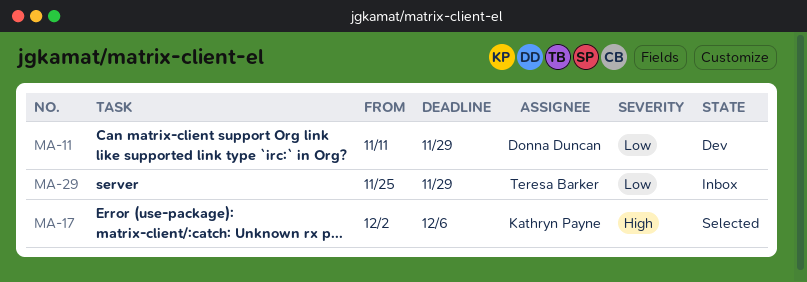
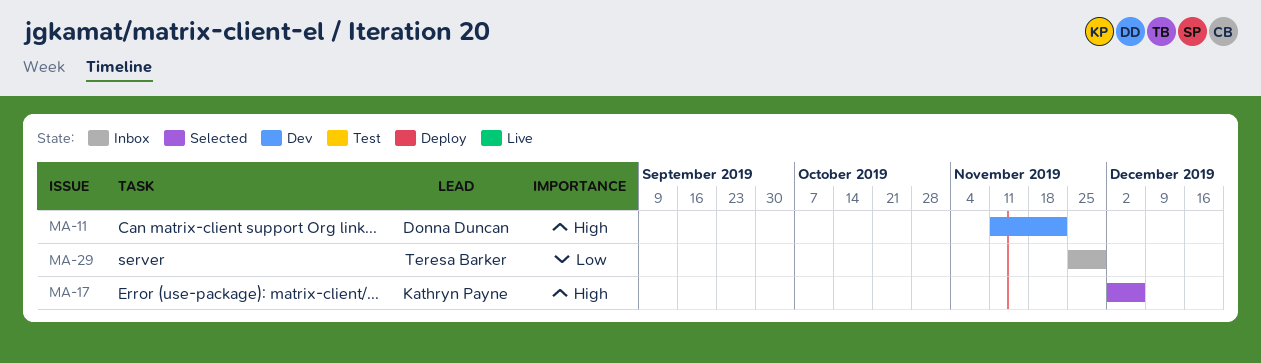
MA-11, priority: Low -> High
MA-11, due: Nov 29 -> Nov 22

